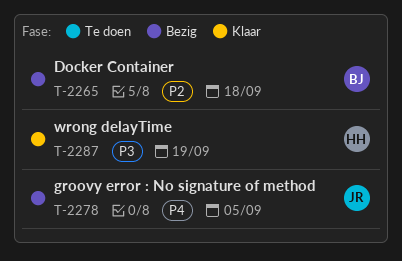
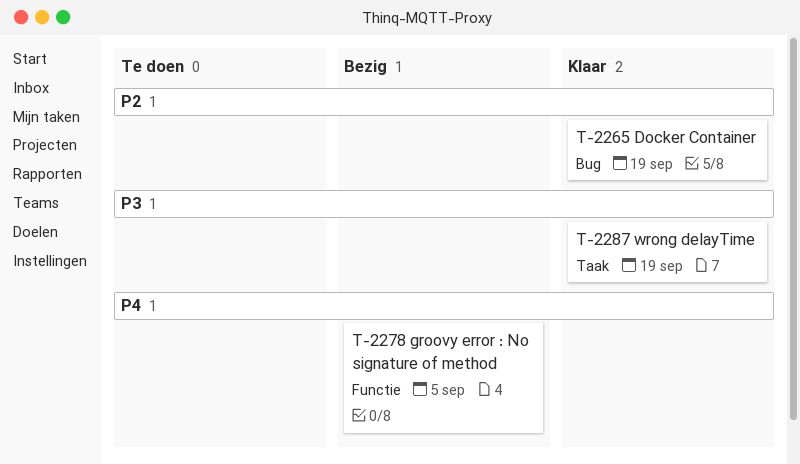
T-2265, status: Bezig -> Klaar
T-2265, due: Sep 18 -> Sep 19

